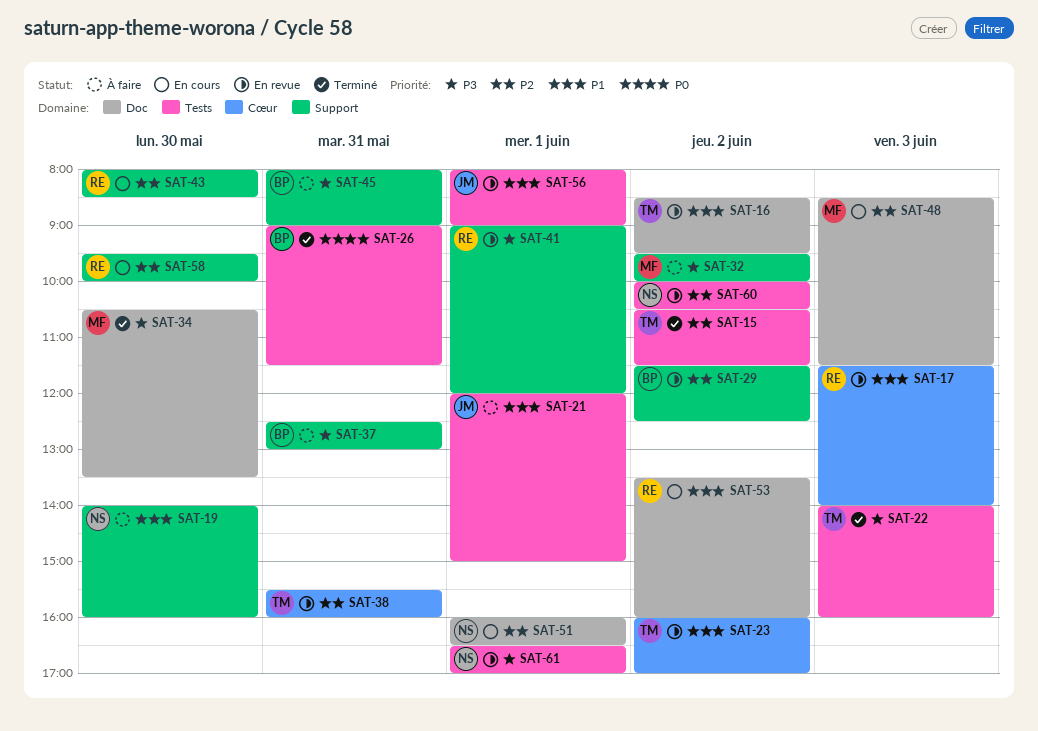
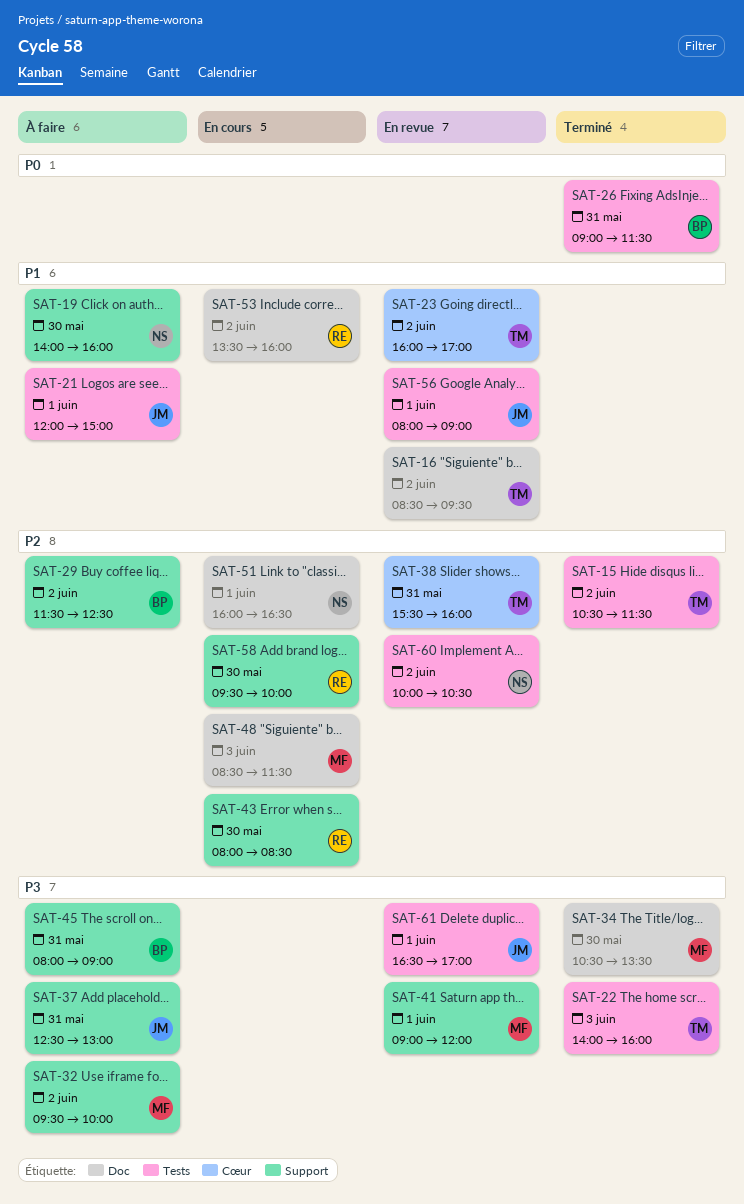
SAT-17: present -> none
SAT-29, status: En revue -> À faire
SAT-37, owner: BP -> JM
SAT-41, owner: RE -> MF
SAT-61, owner: NS -> JM

